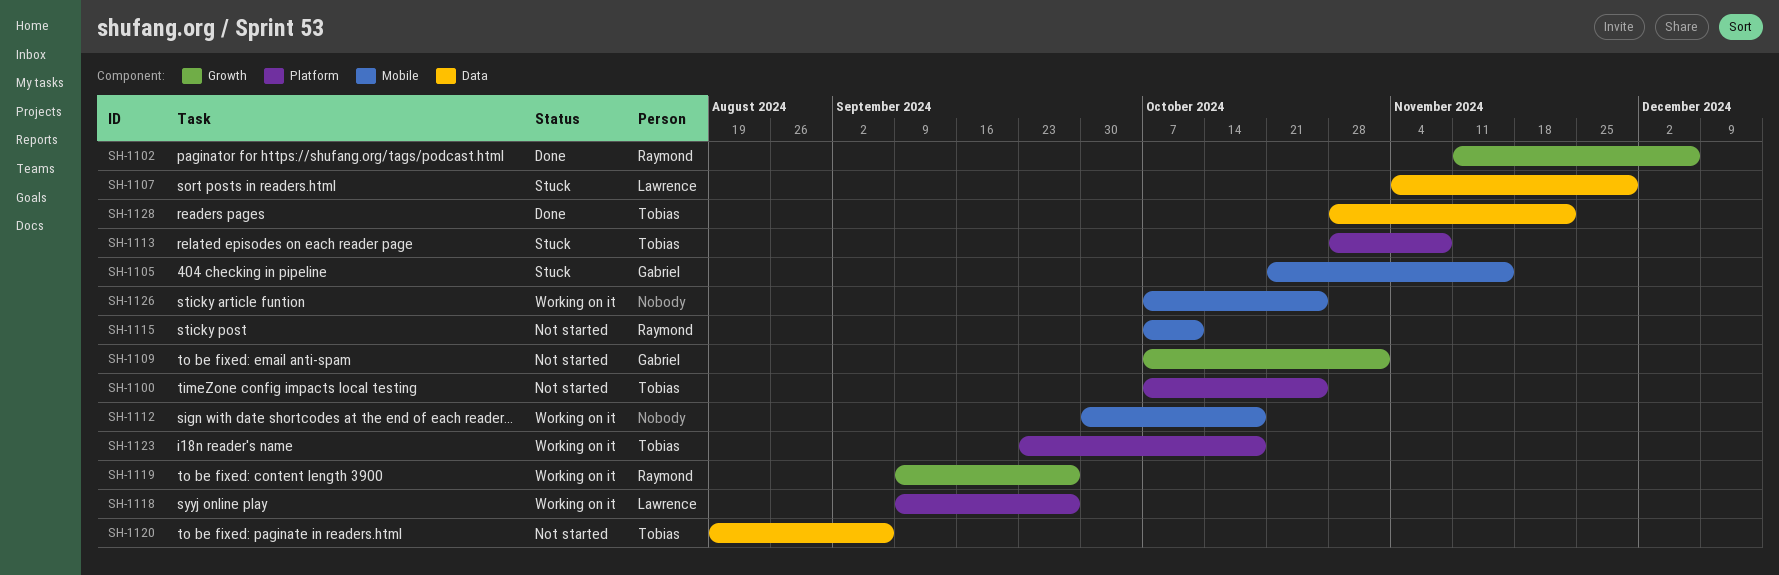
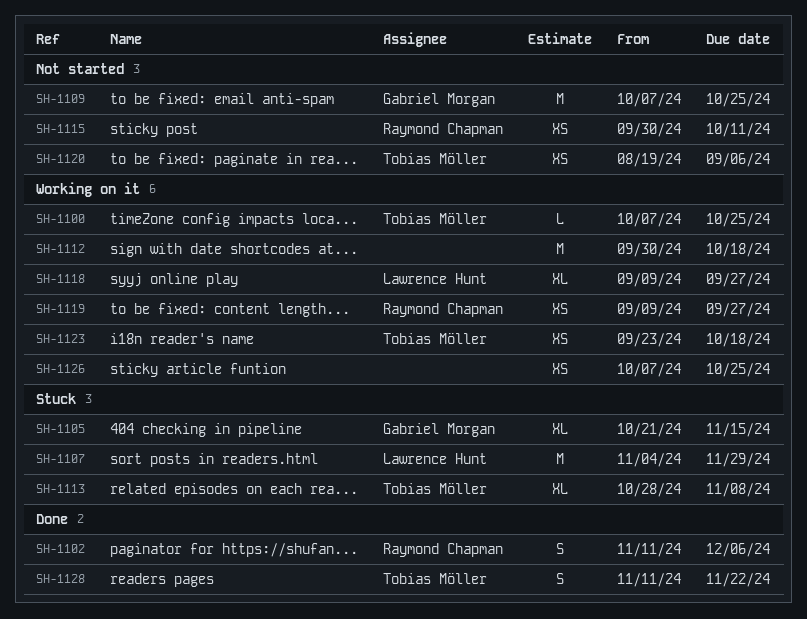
SH-1100, status: Not started -> Working on it
SH-1109, due: Nov 1 -> Oct 25
SH-1115, start: Oct 7 -> Sep 30
SH-1128, start: Oct 28 -> Nov 11

